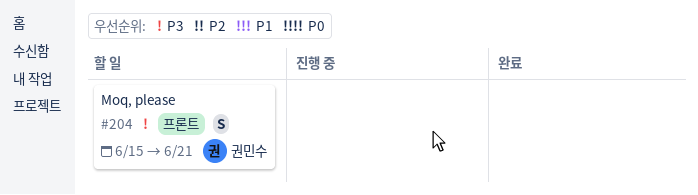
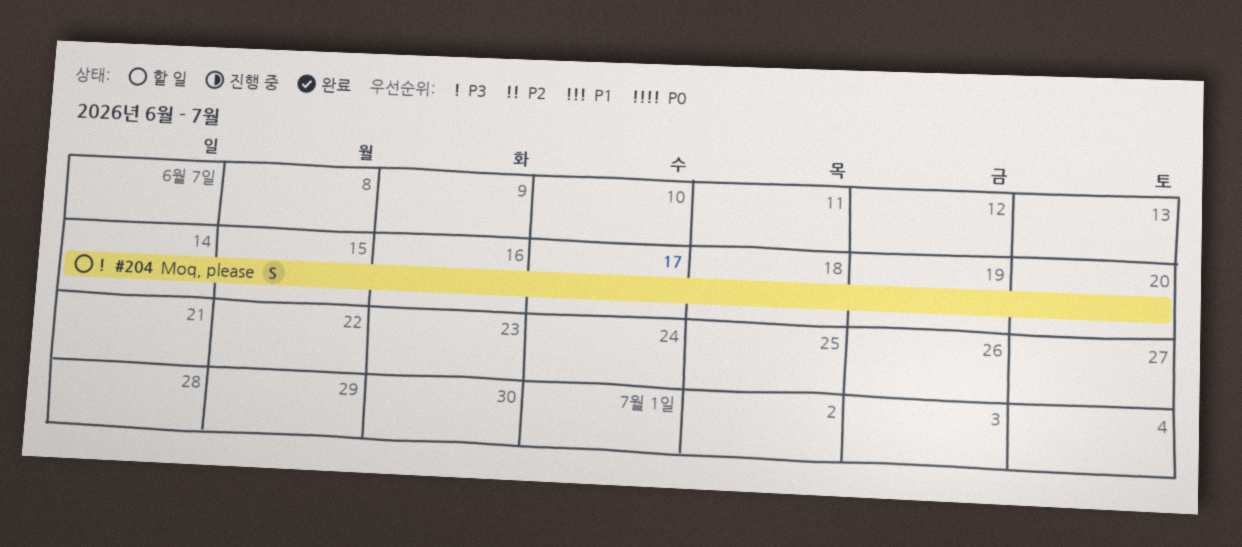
#204, start: Jun 15 -> Jun 14
#204, due: Jun 21 -> Jun 20

